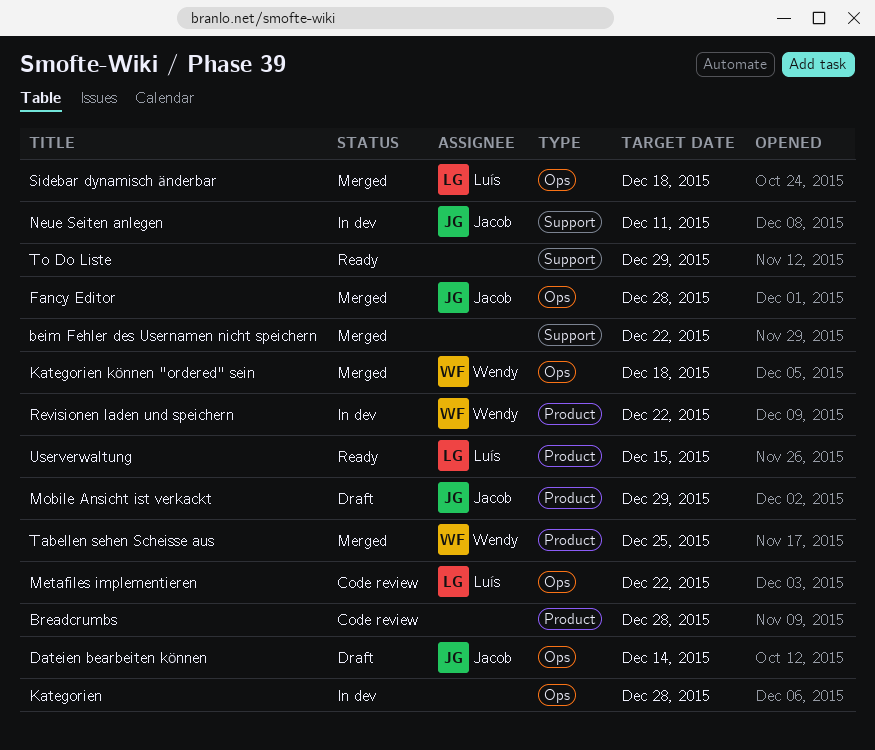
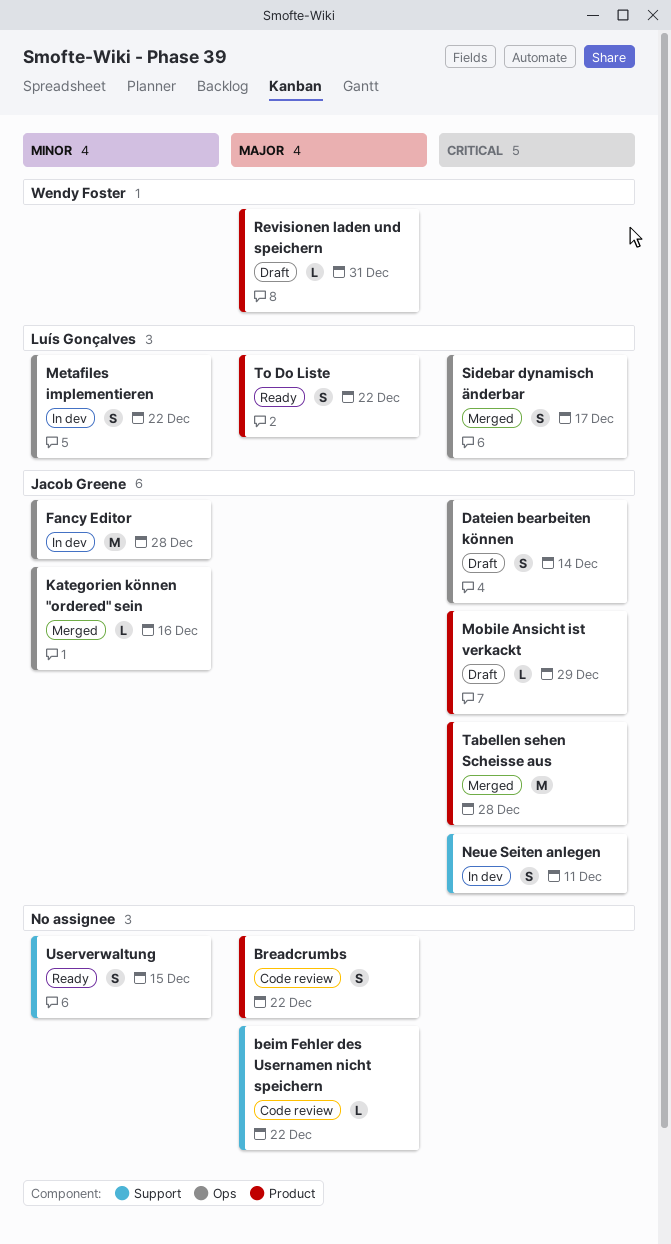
beim Fehler des Usernamen nicht speichern, status: Merged -> Code review
Breadcrumbs, due: Dec 28 -> Dec 22
Fancy Editor, status: Merged -> In dev
Kategorien: present -> none
Kategorien können "ordered" sein, owner: Wendy Foster -> Jacob Greene
Kategorien können "ordered" sein, due: Dec 18 -> Dec 16
Metafiles implementieren, status: Code review -> In dev
Revisionen laden und speichern, status: In dev -> Draft
Revisionen laden und speichern, due: Dec 22 -> Dec 31
Sidebar dynamisch änderbar, due: Dec 18 -> Dec 17
Tabellen sehen Scheisse aus, owner: Wendy Foster -> Jacob Greene
Tabellen sehen Scheisse aus, due: Dec 25 -> Dec 28
To Do Liste, owner: none -> Luís Gonçalves
To Do Liste, label: Support -> Product
To Do Liste, due: Dec 29 -> Dec 22
Userverwaltung, owner: Luís Gonçalves -> none
Userverwaltung, label: Product -> Support

